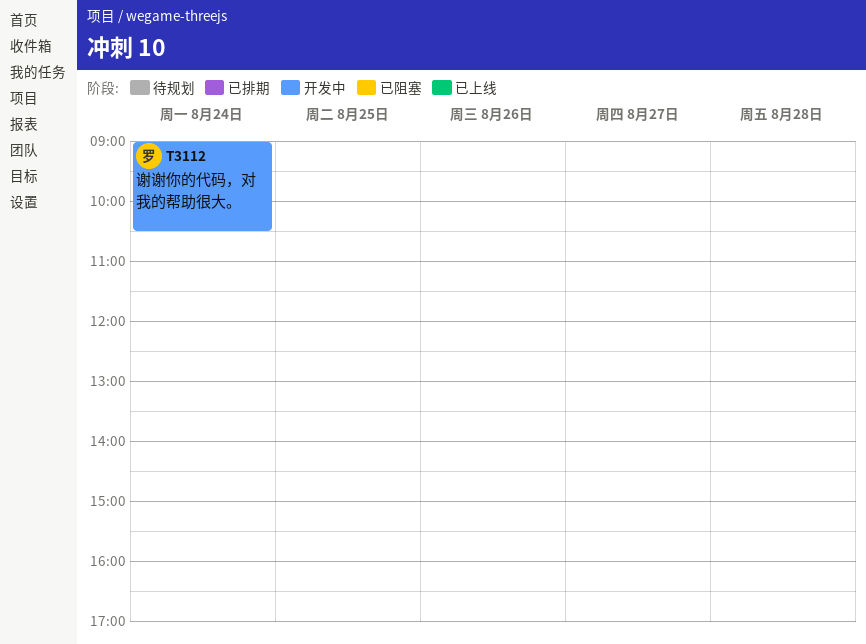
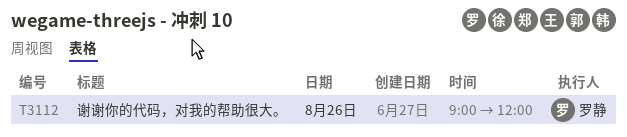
T3112, day: Aug 24 -> Aug 26
T3112, ends: 10:30 -> 12:00

